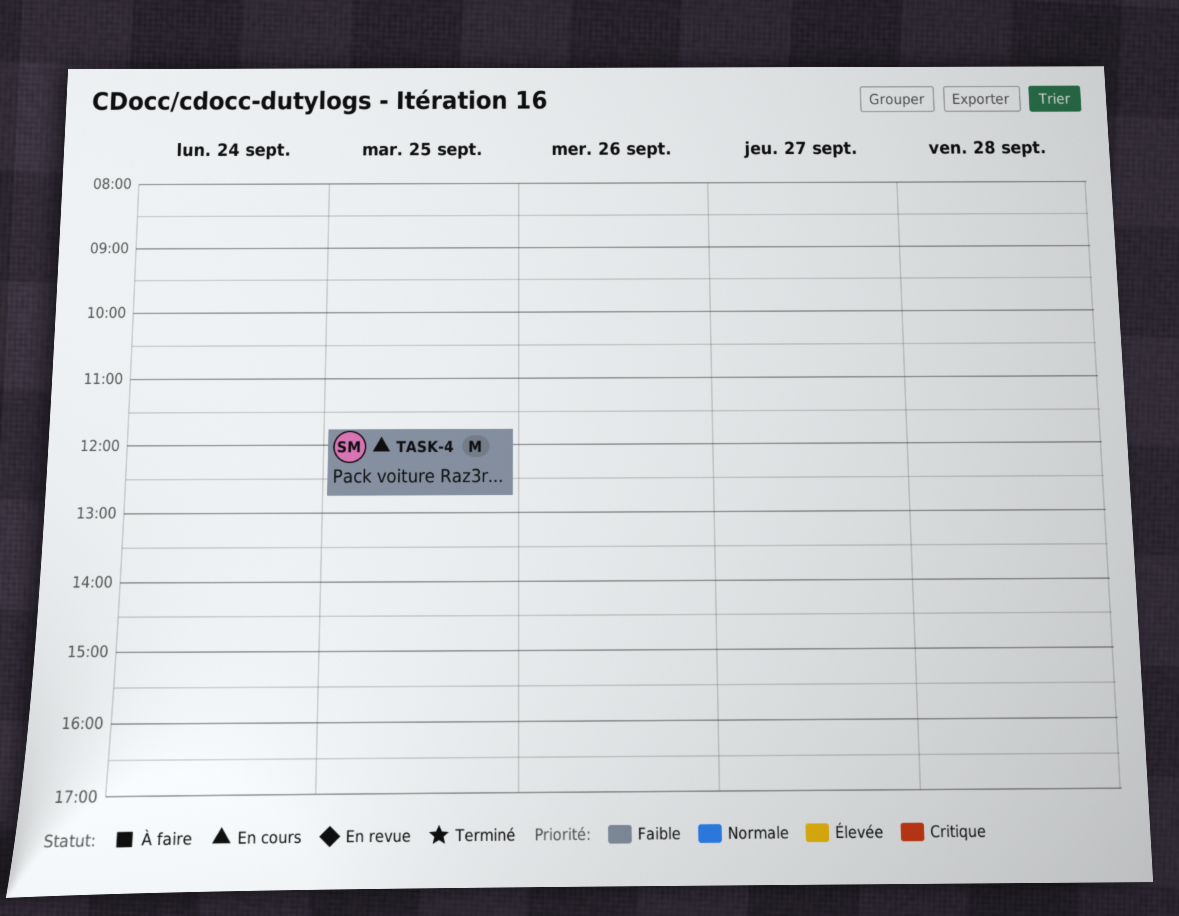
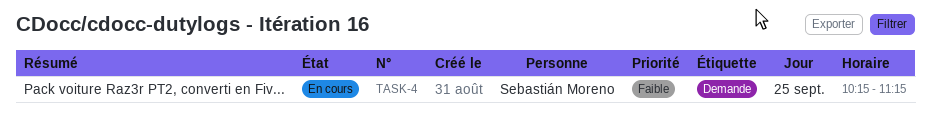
TASK-4, begins: 11:45 -> 10:15
TASK-4, ends: 12:45 -> 11:15

